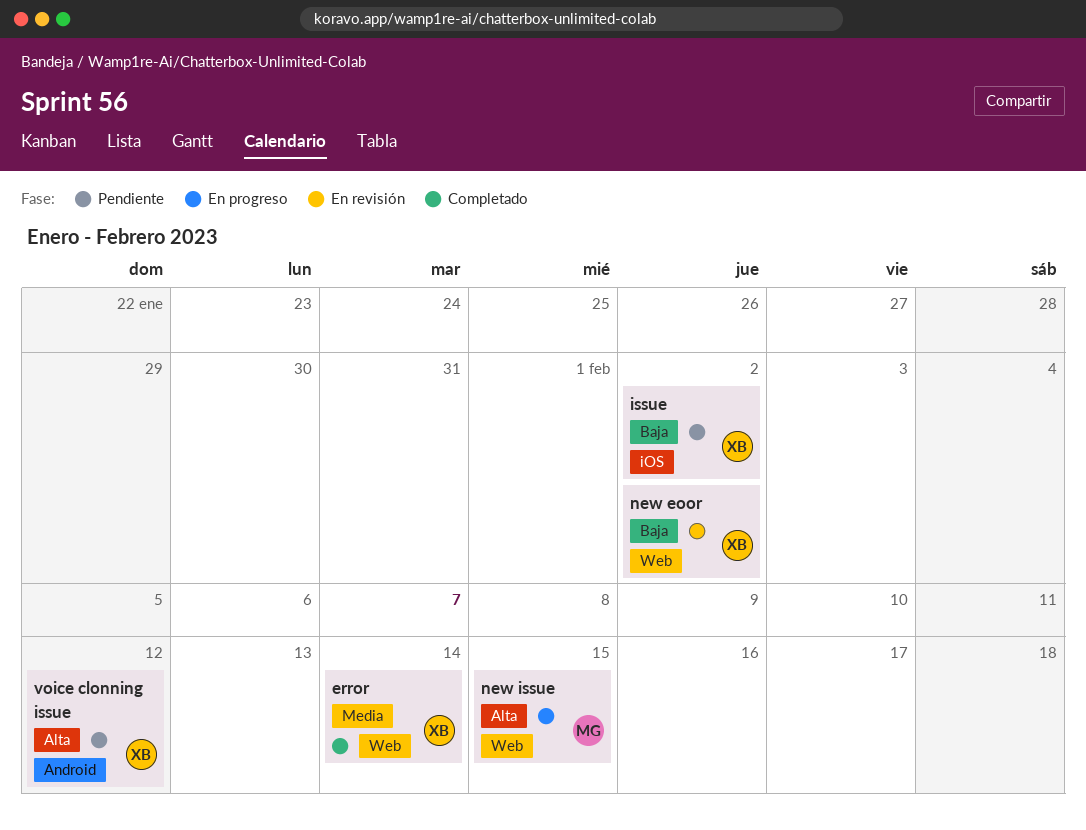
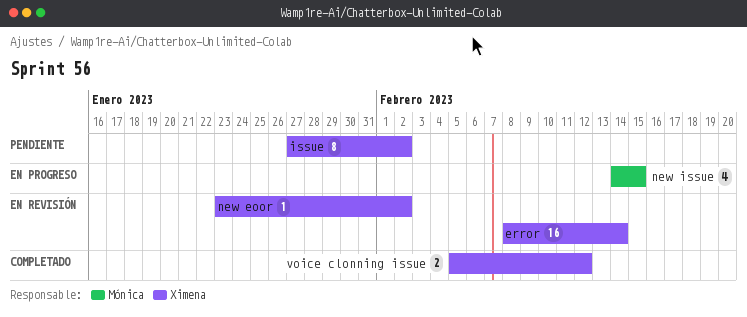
error, status: Completado -> En revisión
voice clonning issue, status: Pendiente -> Completado

